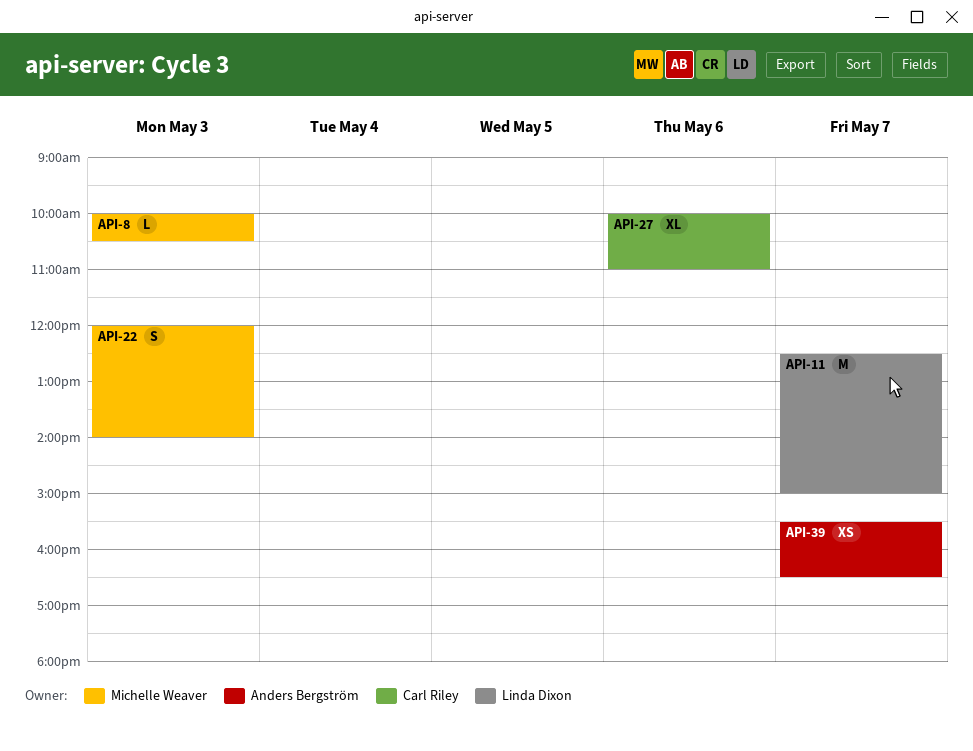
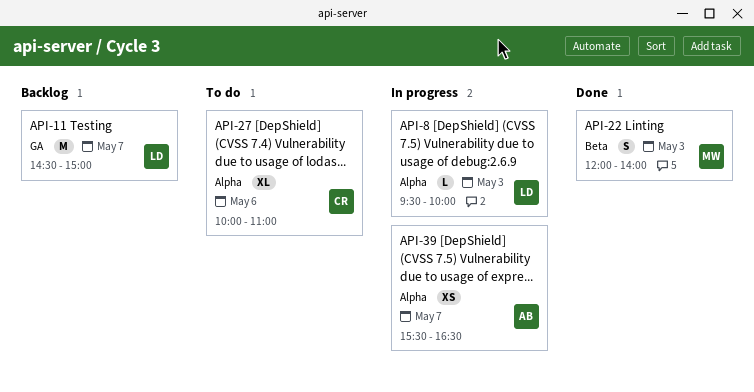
API-8, owner: Michelle Weaver -> Linda Dixon
API-8, begins: 10:00 -> 09:30
API-8, ends: 10:30 -> 10:00
API-11, begins: 12:30 -> 14:30

